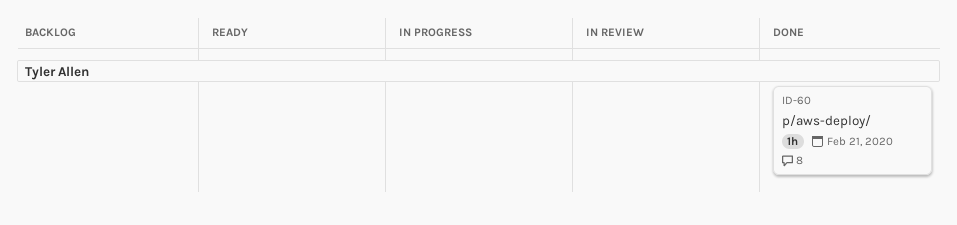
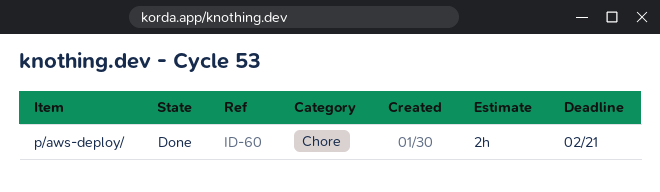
ID-60, estimate: 1h -> 2h

